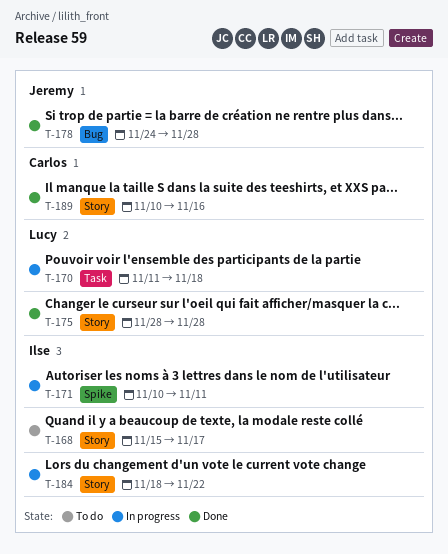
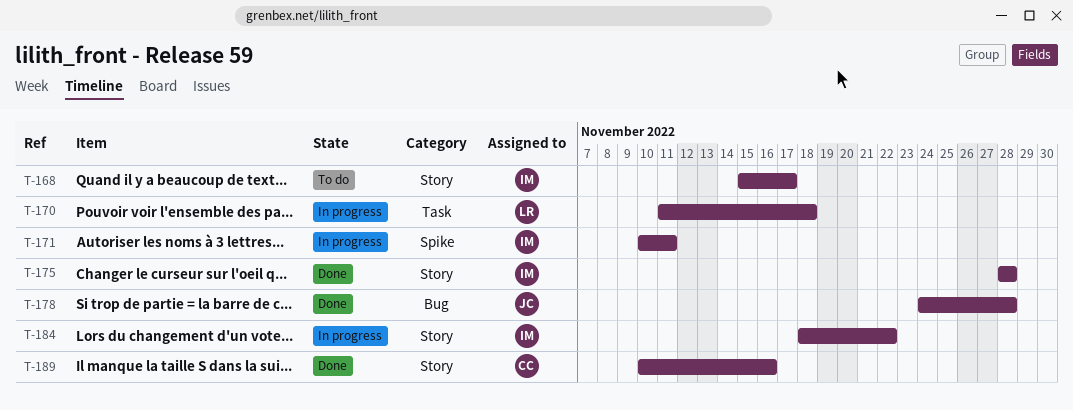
T-175, owner: Lucy -> Ilse

